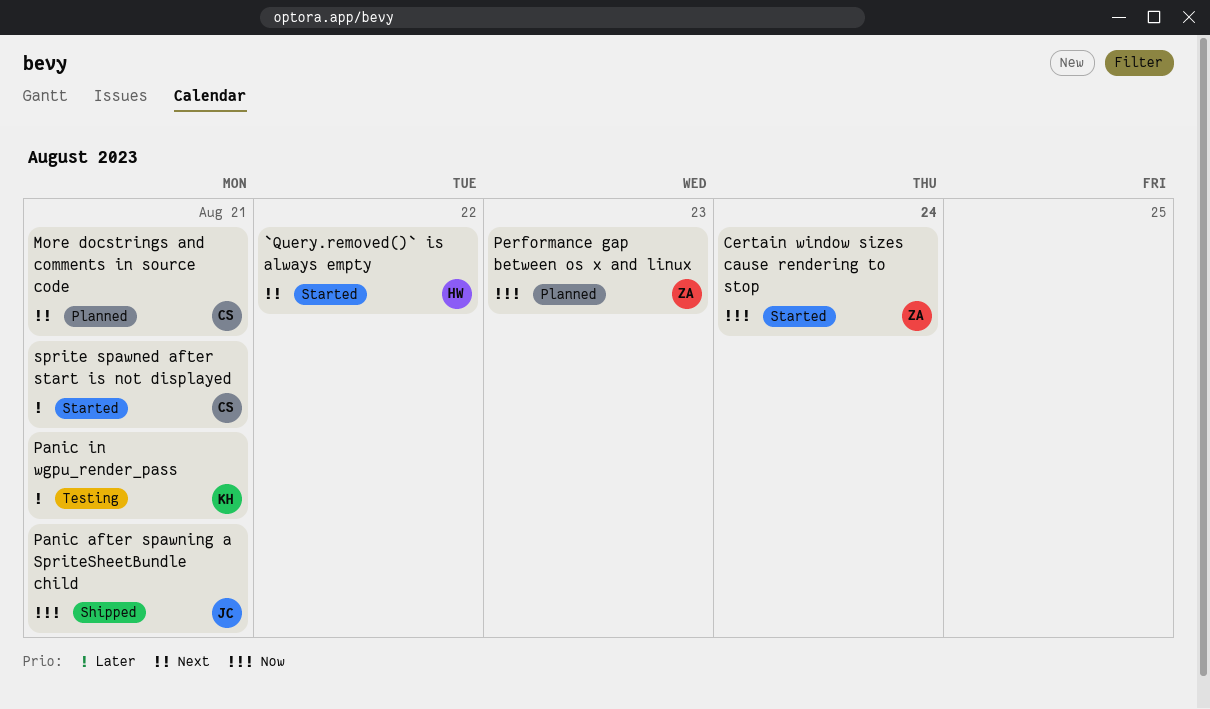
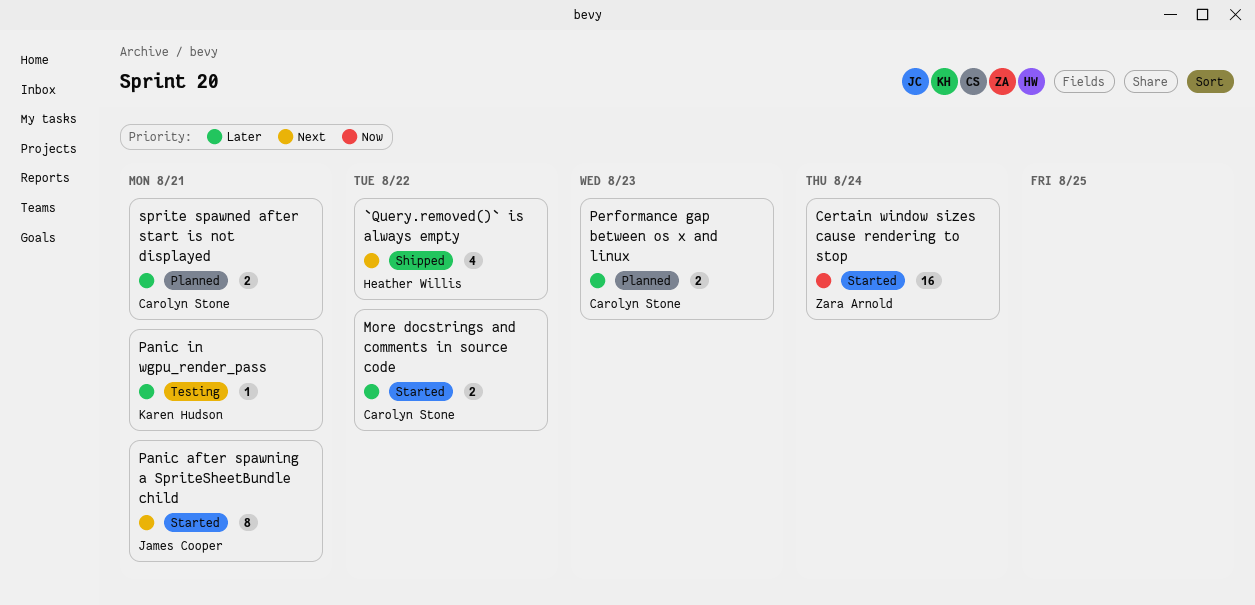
`Query.removed()` is always empty, status: Started -> Shipped
More docstrings and comments in source code, status: Planned -> Started
More docstrings and comments in source code, priority: Next -> Later
More docstrings and comments in source code, due: Aug 21 -> Aug 22
Panic after spawning a SpriteSheetBundle child, status: Shipped -> Started
Panic after spawning a SpriteSheetBundle child, priority: Now -> Next
Performance gap between os x and linux, owner: Zara Arnold -> Carolyn Stone
Performance gap between os x and linux, priority: Now -> Later
sprite spawned after start is not displayed, status: Started -> Planned

